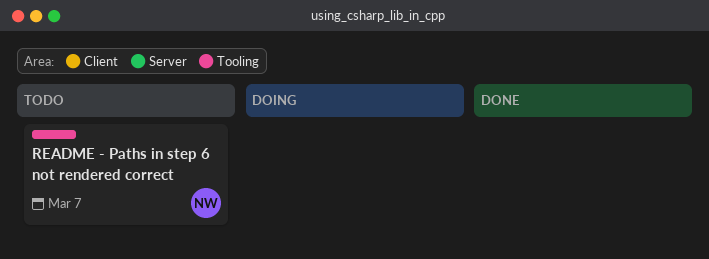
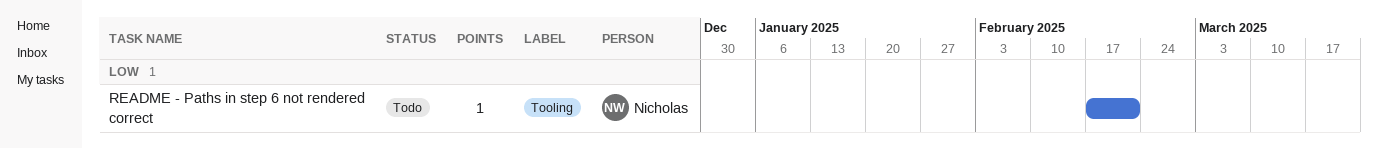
README - Paths in step 6 not rendered correct, due: Mar 7 -> Feb 21

